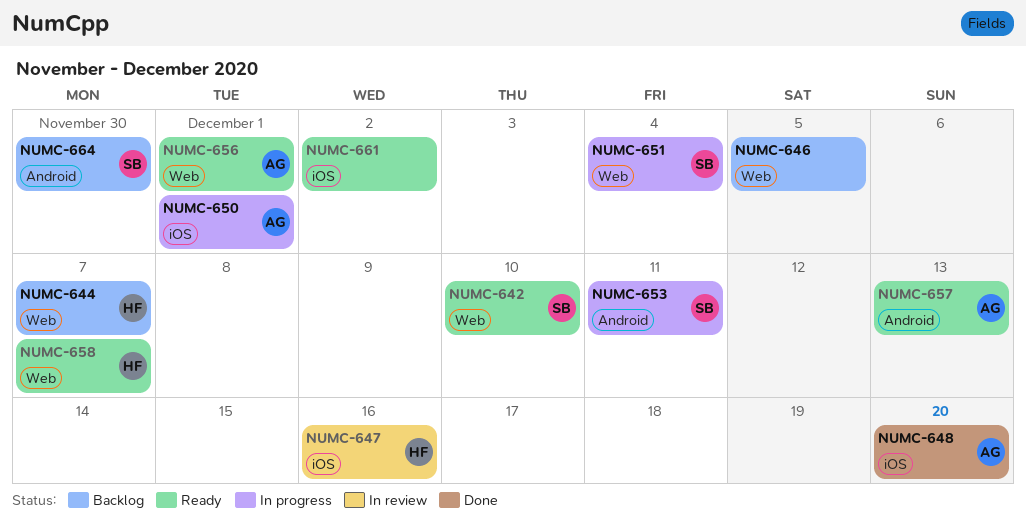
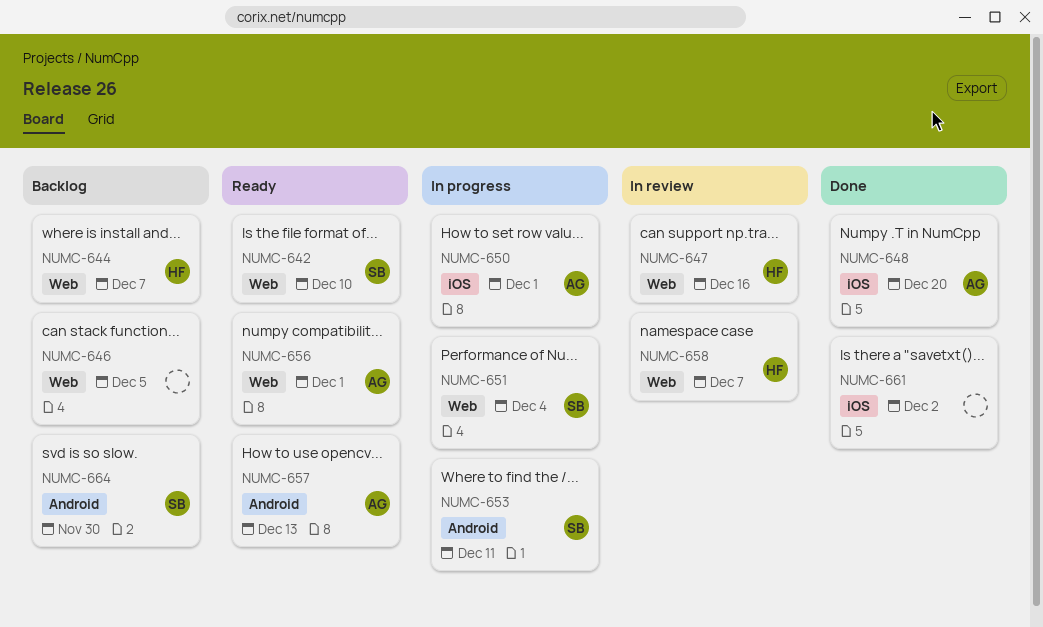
NUMC-647, label: iOS -> Web
NUMC-658, status: Ready -> In review
NUMC-661, status: Ready -> Done

